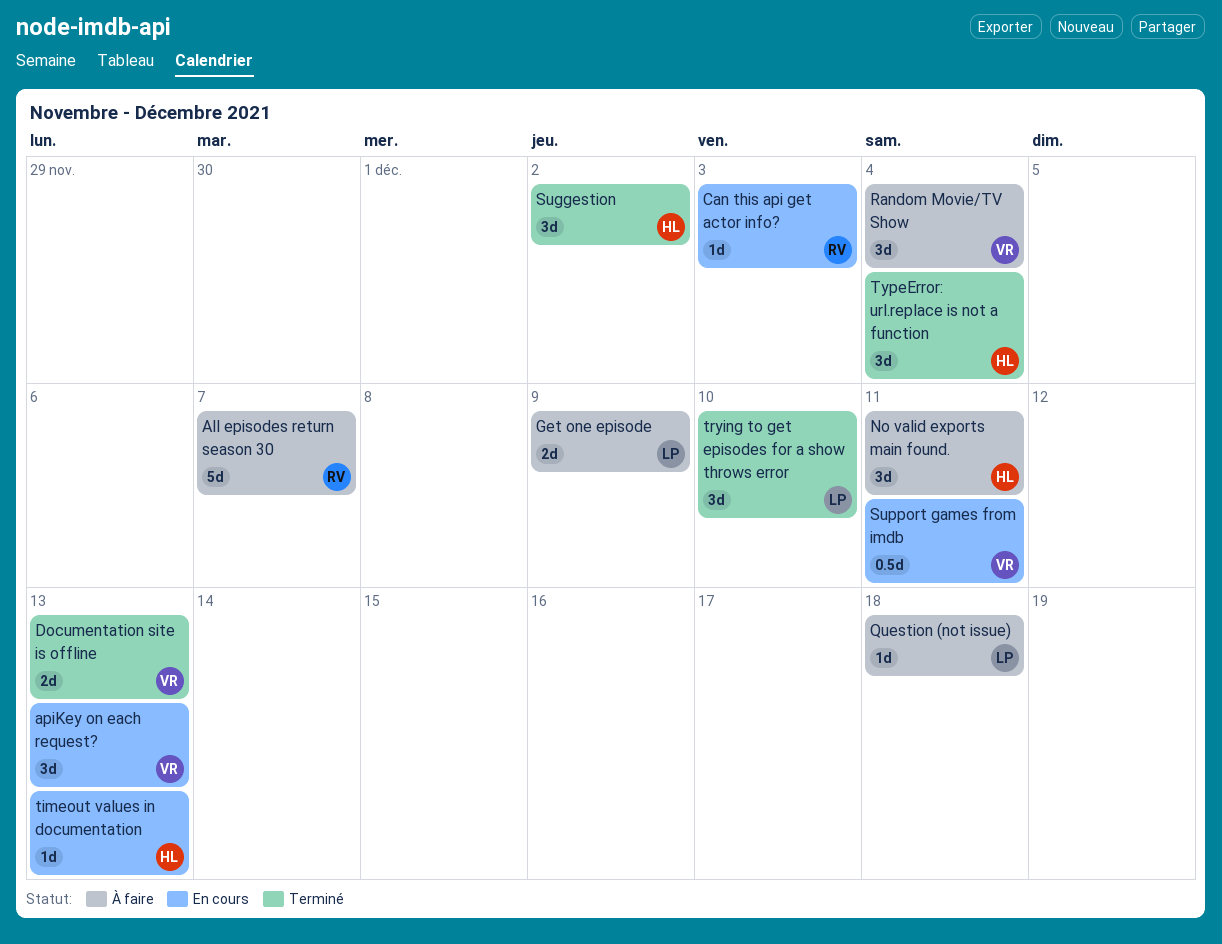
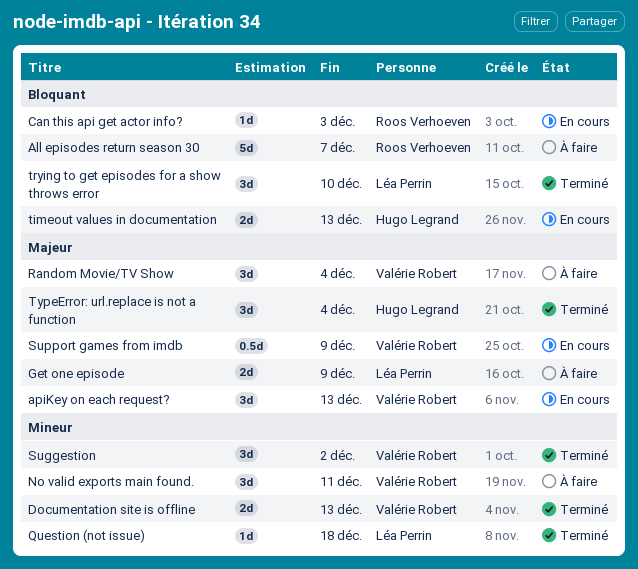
No valid exports main found., owner: Hugo Legrand -> Valérie Robert
Question (not issue), status: À faire -> Terminé
Suggestion, owner: Hugo Legrand -> Valérie Robert
Support games from imdb, due: Dec 11 -> Dec 9
timeout values in documentation, estimate: 1d -> 2d

